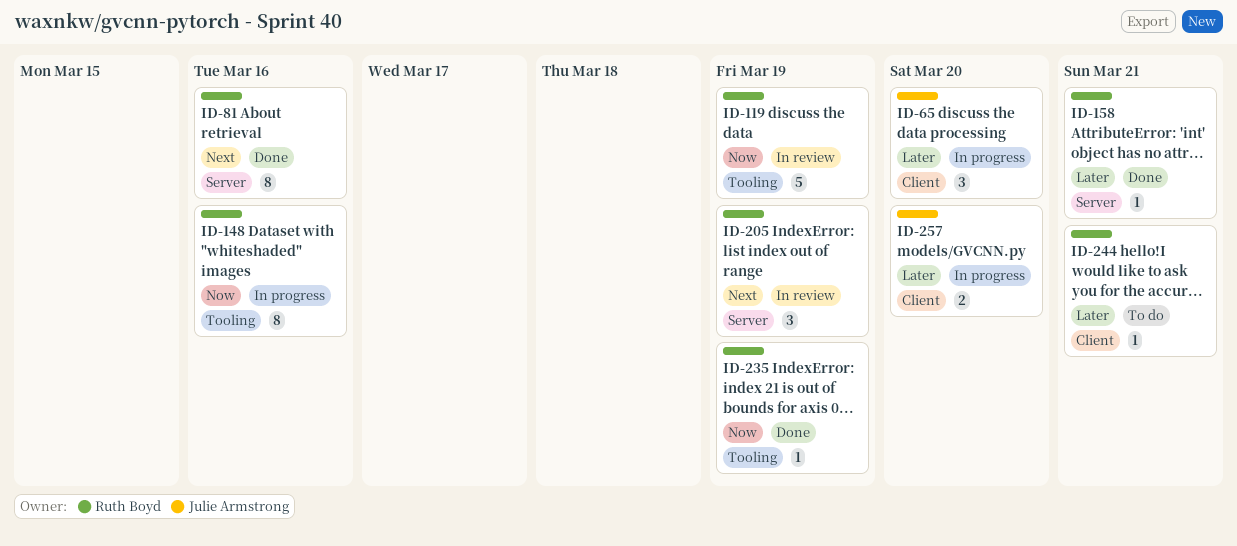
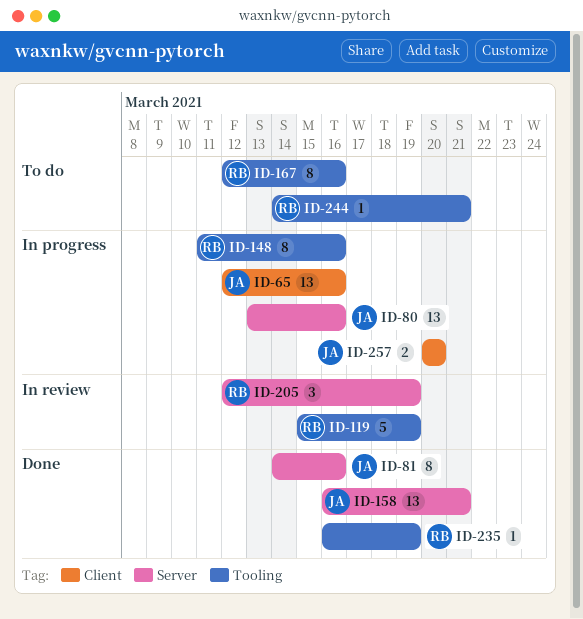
ID-65, estimate: 3 -> 13
ID-65, due: Mar 20 -> Mar 16
ID-80: none -> present
ID-81, owner: Ruth Boyd -> Julie Armstrong
ID-158, owner: Ruth Boyd -> Julie Armstrong
ID-158, estimate: 1 -> 13
ID-167: none -> present
ID-244, label: Client -> Tooling

